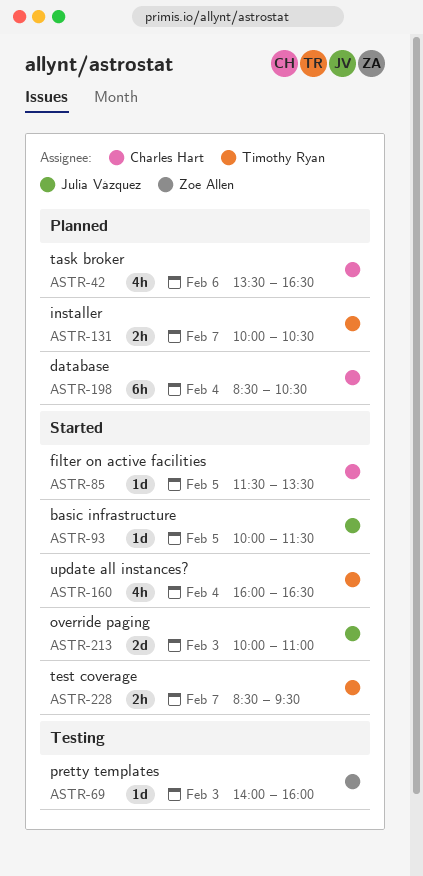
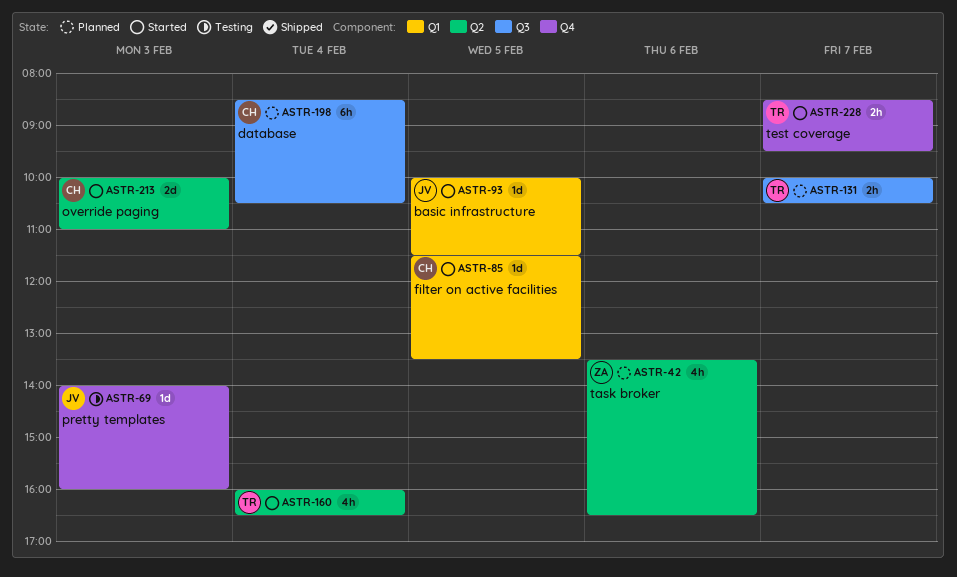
ASTR-42, owner: Charles Hart -> Zoe Allen
ASTR-69, owner: Zoe Allen -> Julia Vázquez
ASTR-213, owner: Julia Vázquez -> Charles Hart

